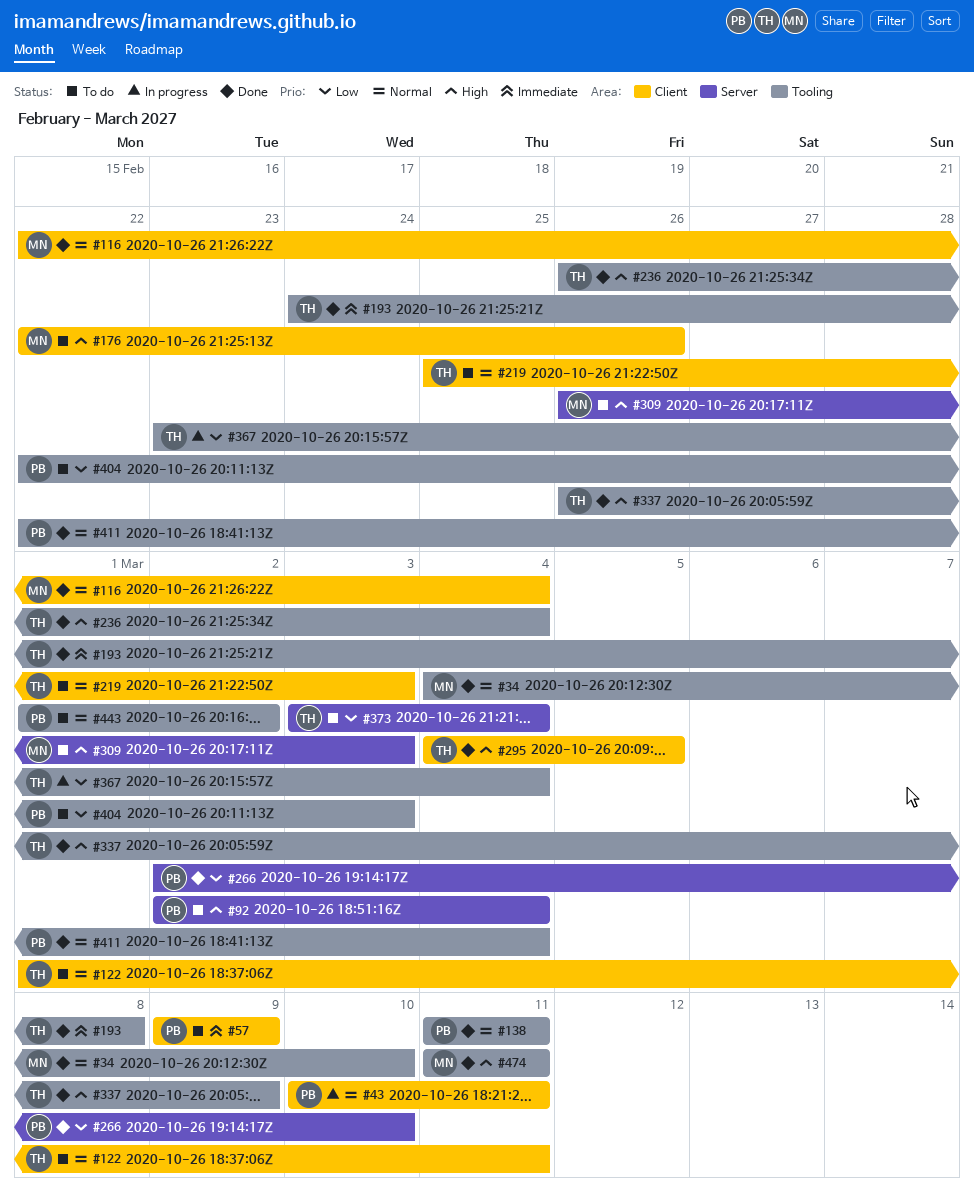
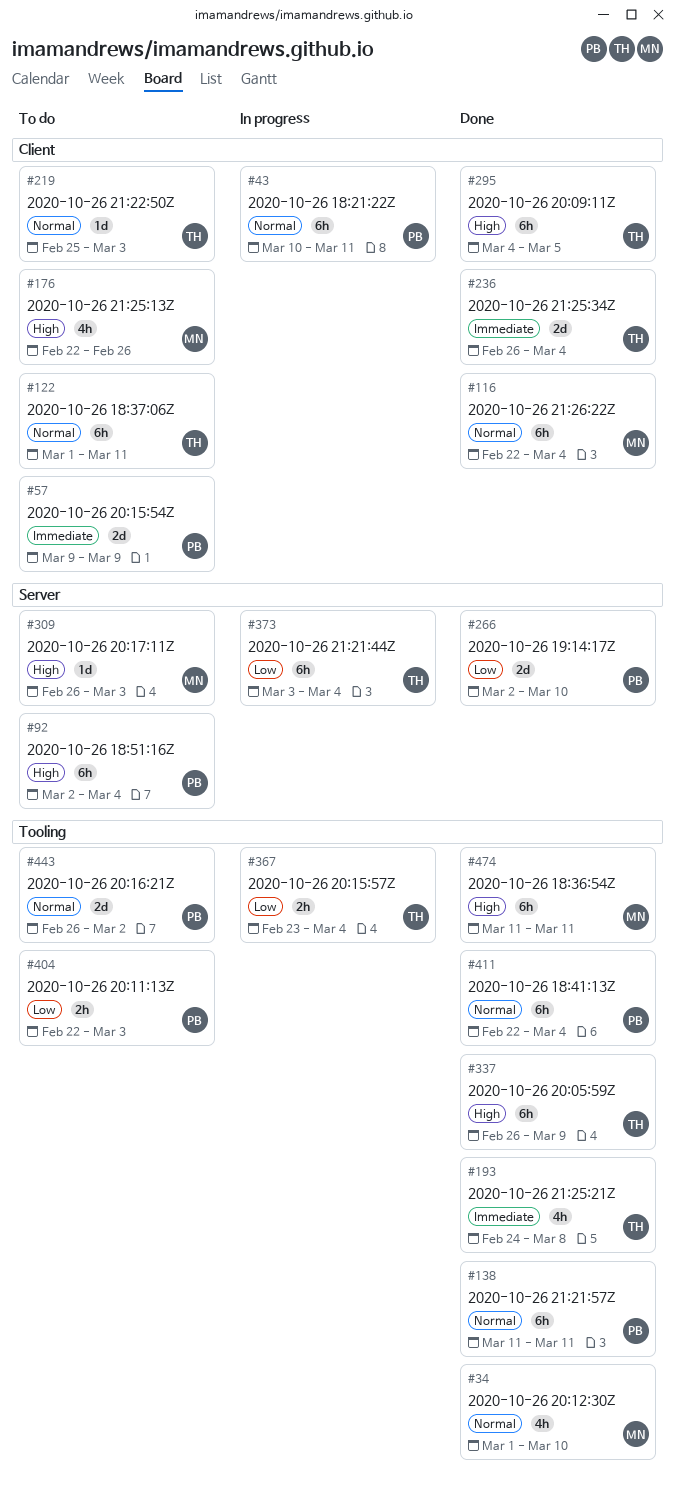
#34, start: Mar 4 -> Mar 1
#236, priority: High -> Immediate
#236, label: Tooling -> Client
#373, status: To do -> In progress
#443, start: Mar 1 -> Feb 26

